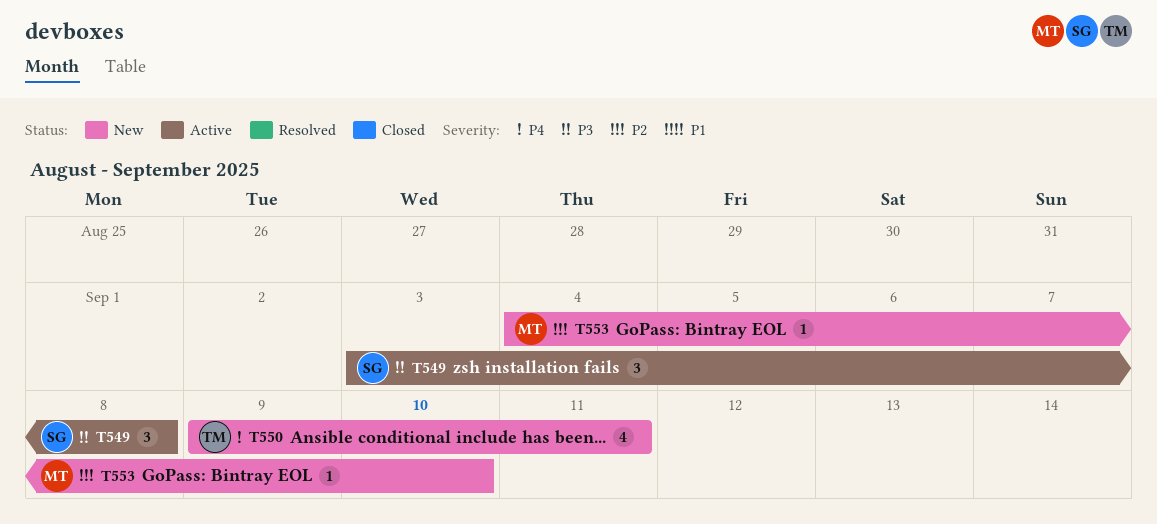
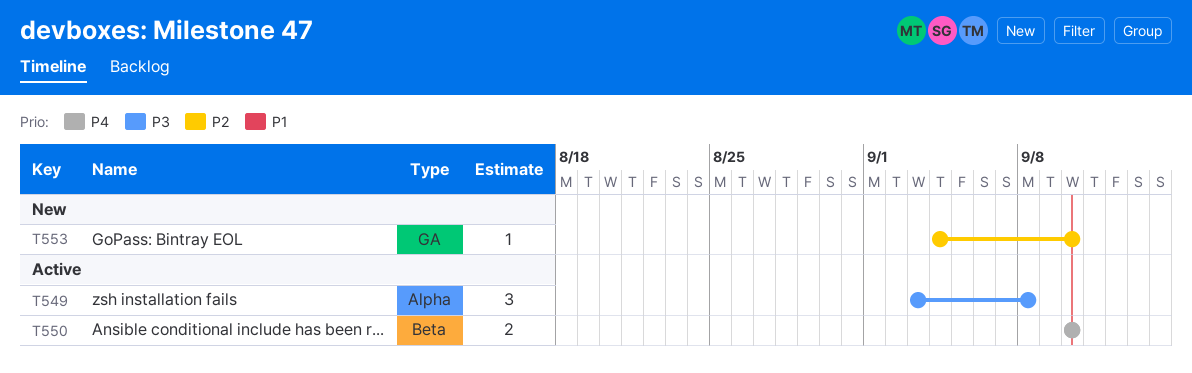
T550, status: New -> Active
T550, estimate: 4 -> 2
T550, start: Sep 9 -> Sep 10
T550, due: Sep 11 -> Sep 10

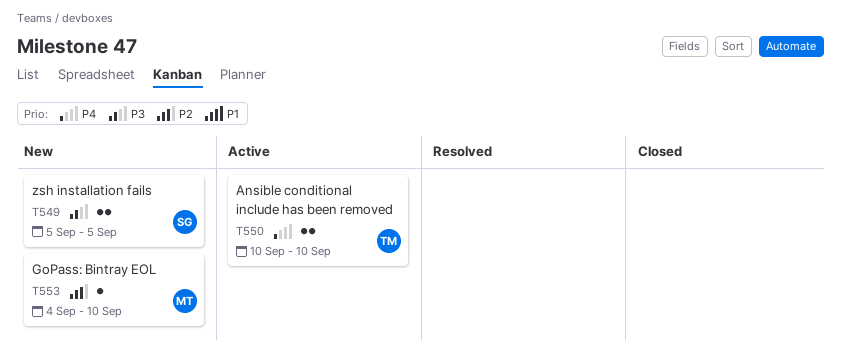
T549, status: Active -> New
T549, estimate: 3 -> 2
T549, start: Sep 3 -> Sep 5
T549, due: Sep 8 -> Sep 5

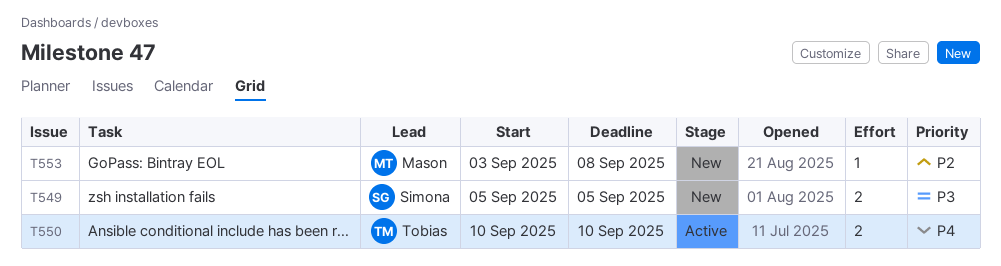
T553, start: Sep 4 -> Sep 3
T553, due: Sep 10 -> Sep 8

